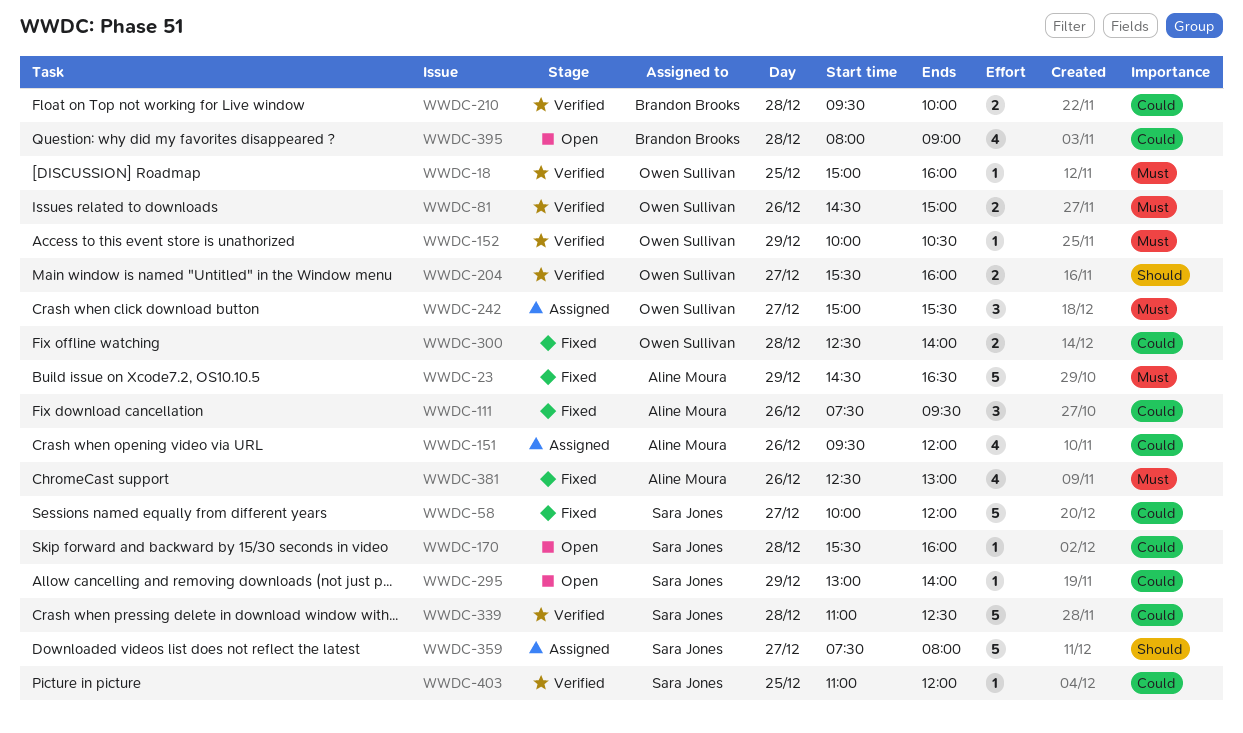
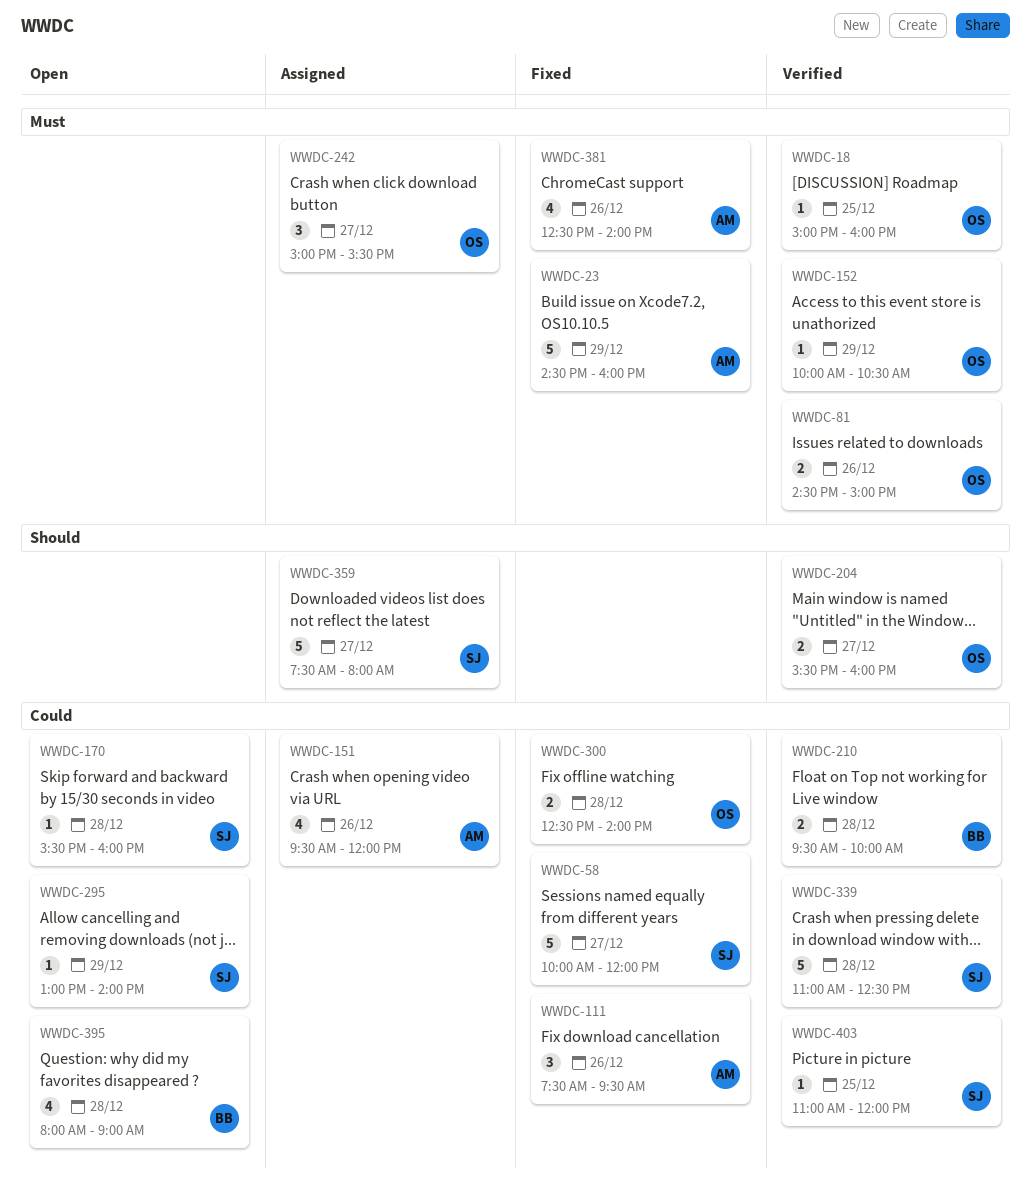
WWDC-23, ends: 16:30 -> 16:00
WWDC-381, ends: 13:00 -> 14:00

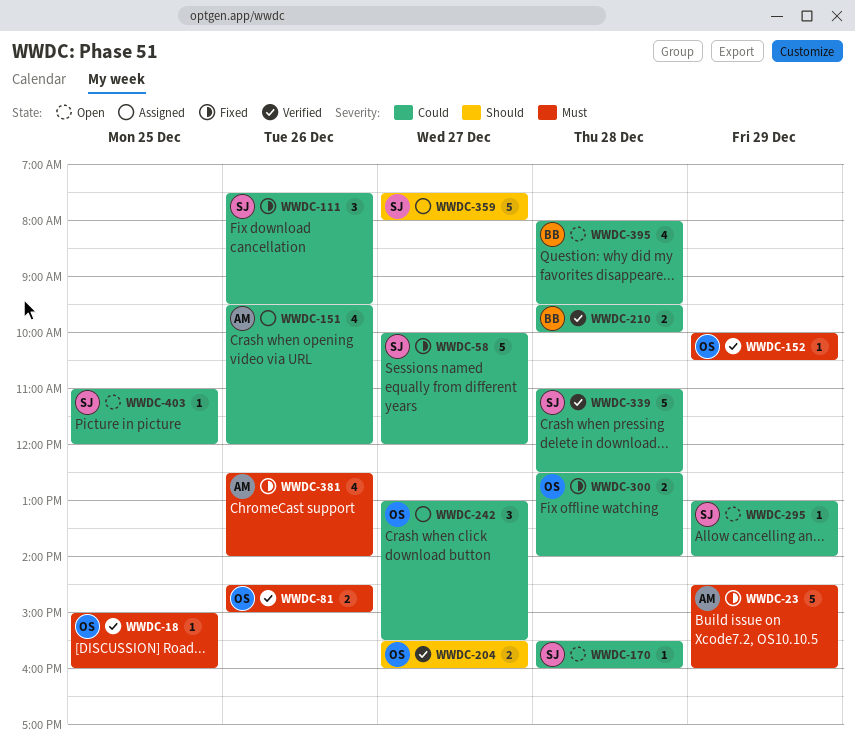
WWDC-111, owner: AM -> SJ
WWDC-242, priority: Must -> Could
WWDC-242, begins: 15:00 -> 13:00
WWDC-395, ends: 09:00 -> 09:30
WWDC-403, status: Verified -> Open

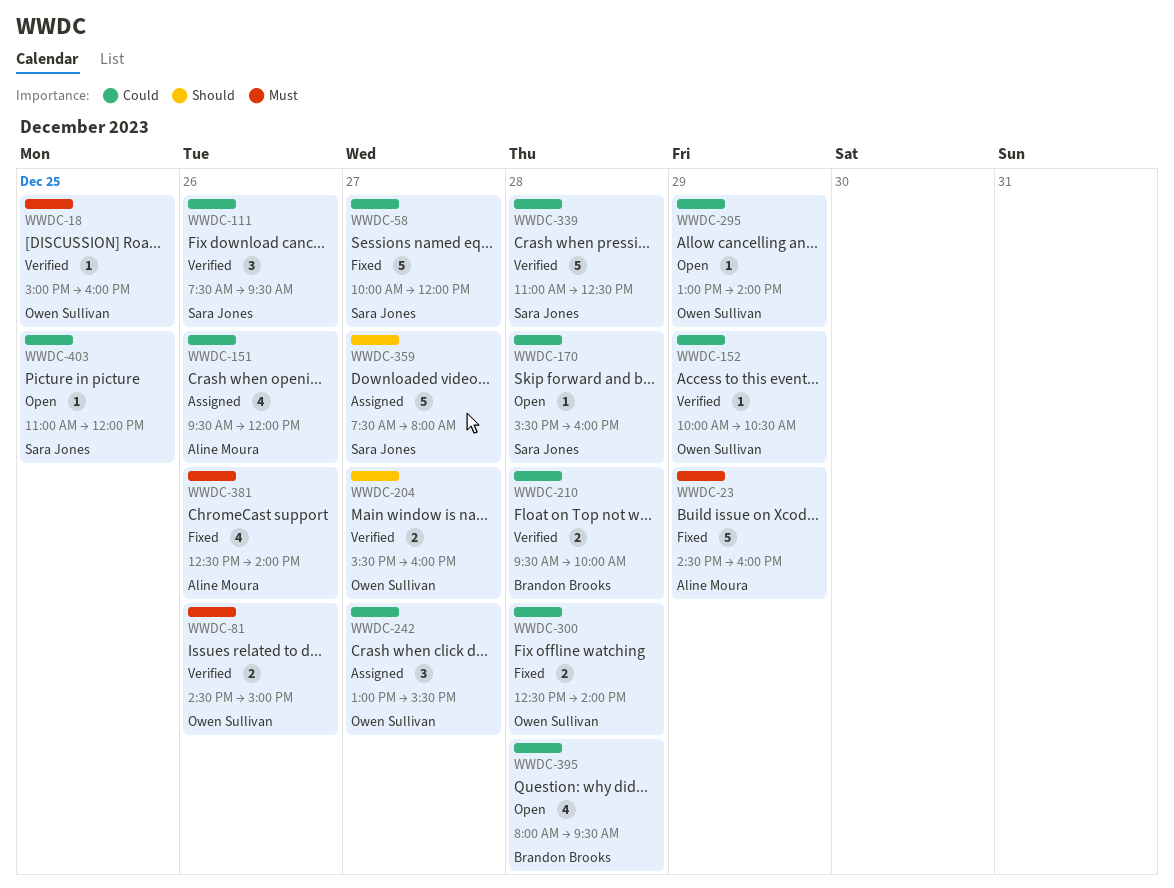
WWDC-111, status: Fixed -> Verified
WWDC-152, priority: Must -> Could
WWDC-295, owner: Sara Jones -> Owen Sullivan

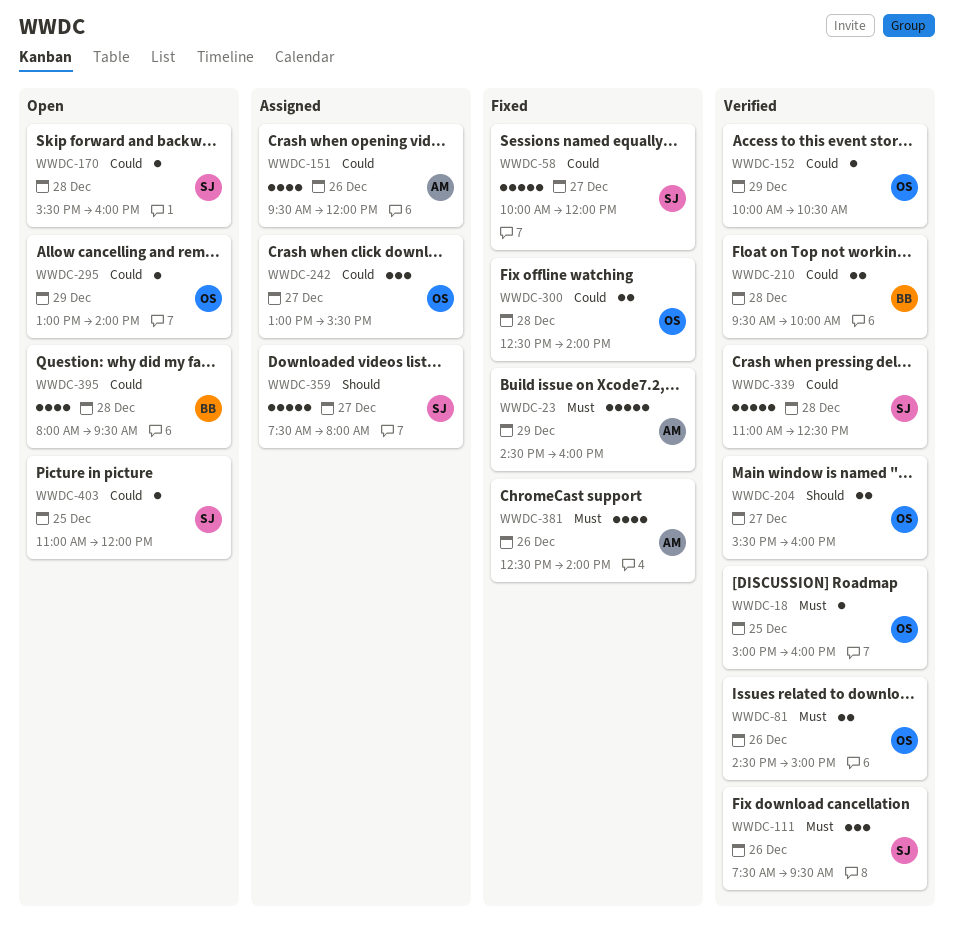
WWDC-111, priority: Could -> Must

